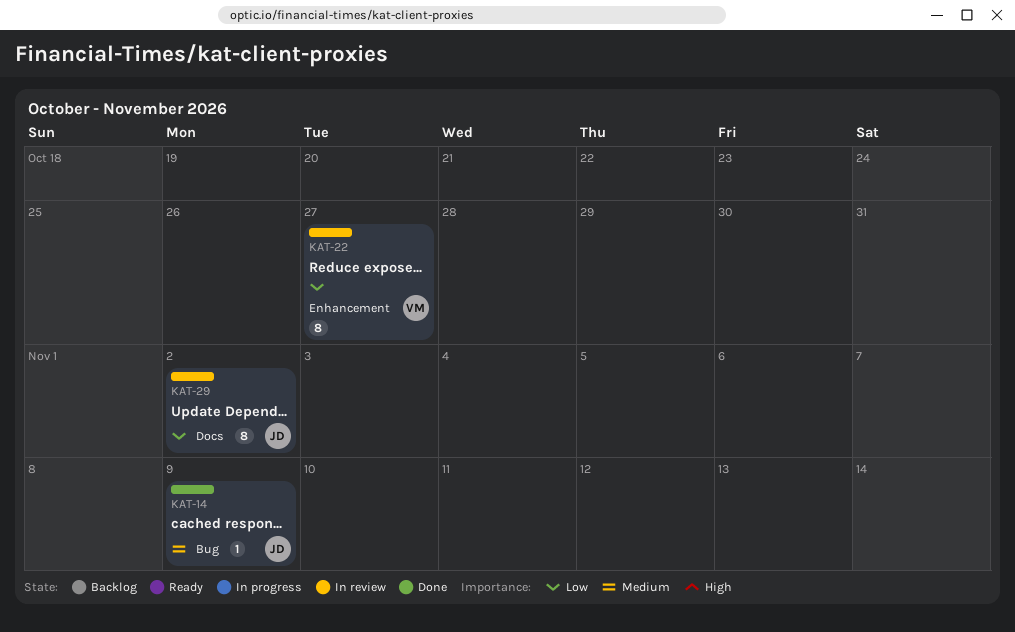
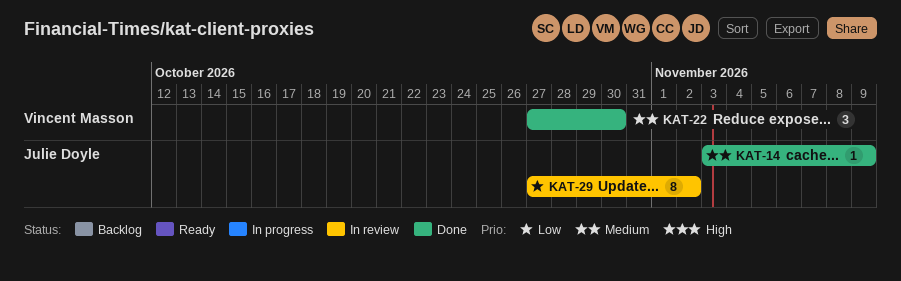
KAT-22, status: In review -> Done
KAT-22, priority: Low -> Medium
KAT-22, estimate: 8 -> 3
KAT-22, due: Oct 27 -> Oct 30

